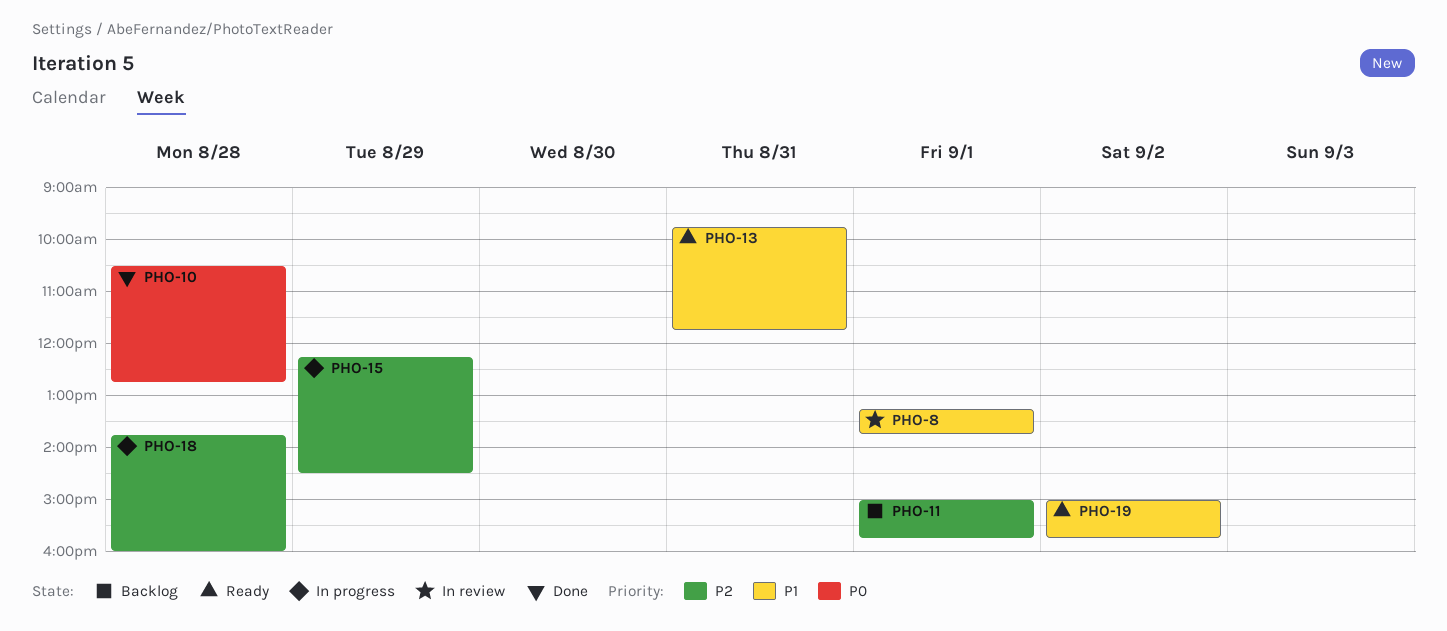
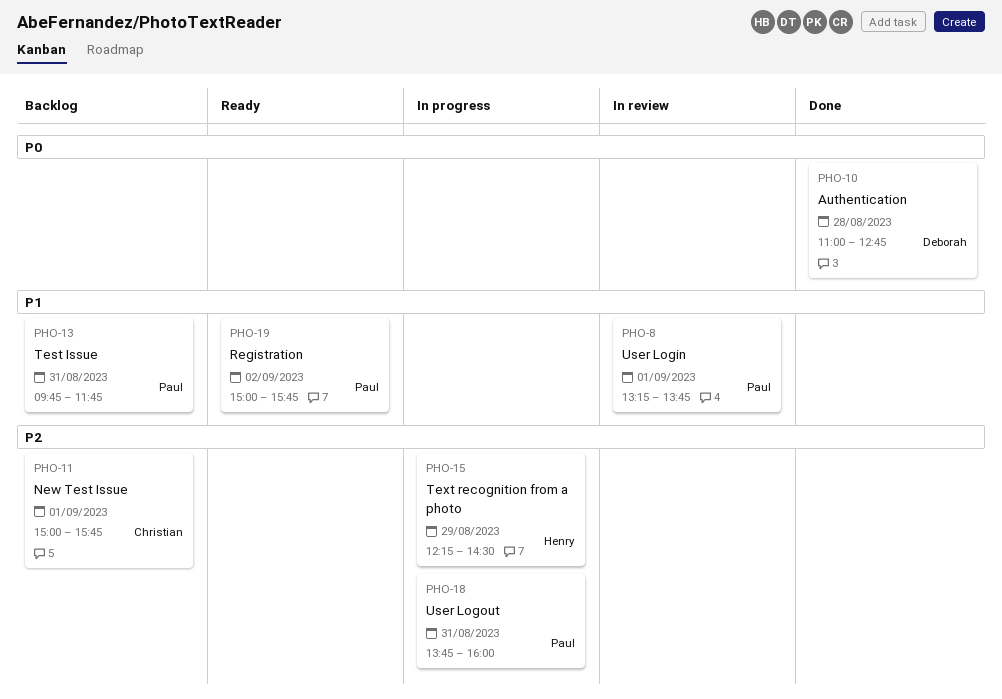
PHO-10, begins: 10:30 -> 11:00
PHO-13, status: Ready -> Backlog
PHO-18, day: Aug 28 -> Aug 31

